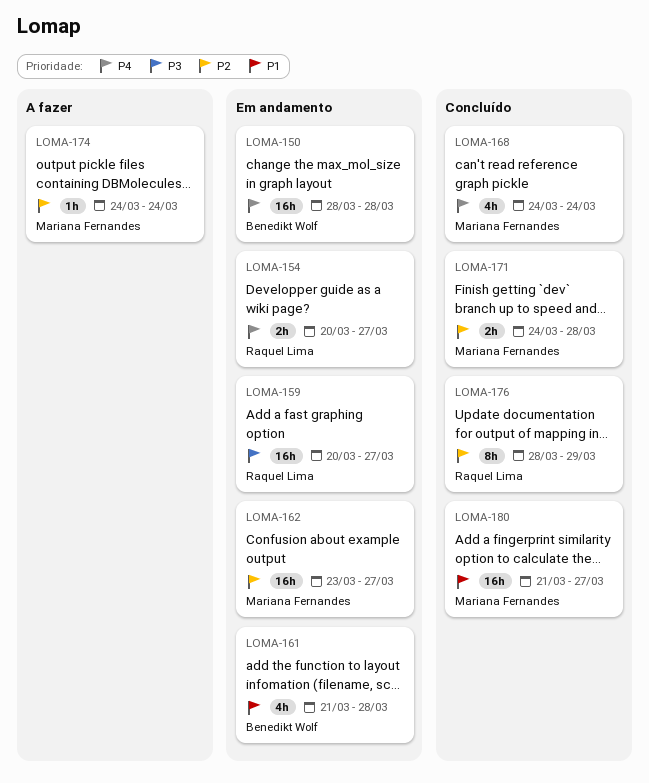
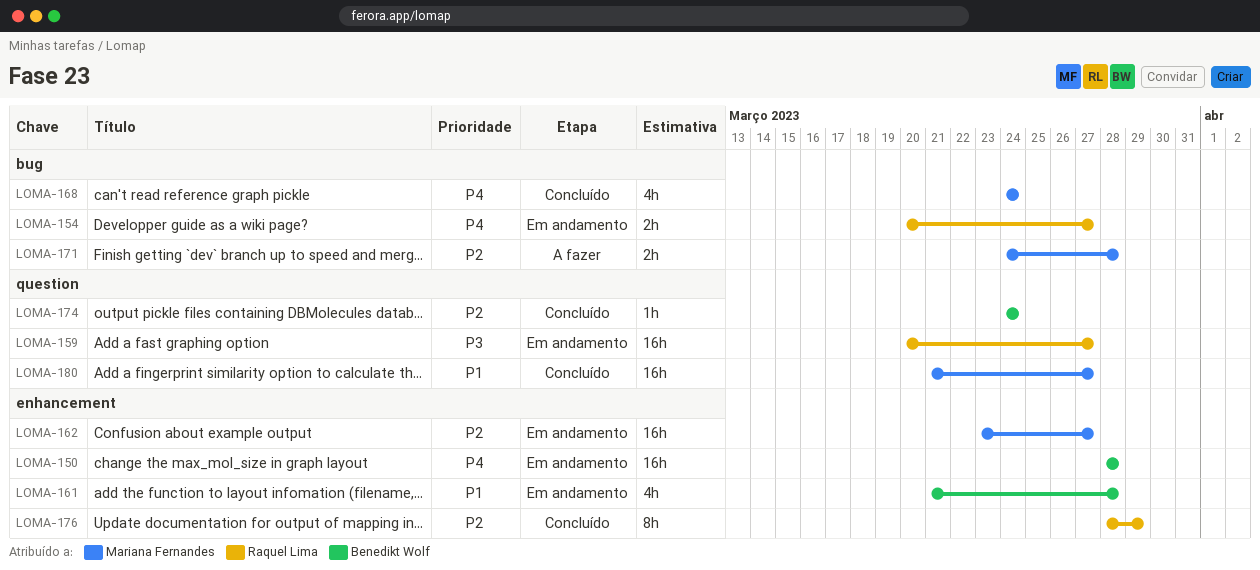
LOMA-171, status: Concluído -> A fazer
LOMA-174, status: A fazer -> Concluído
LOMA-174, owner: Mariana Fernandes -> Benedikt Wolf

